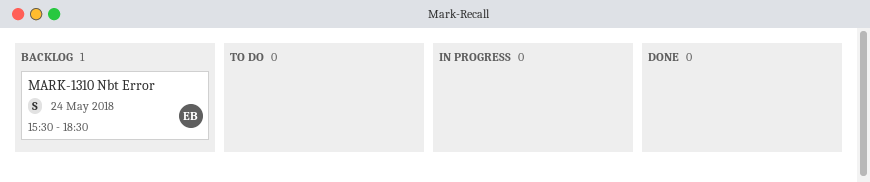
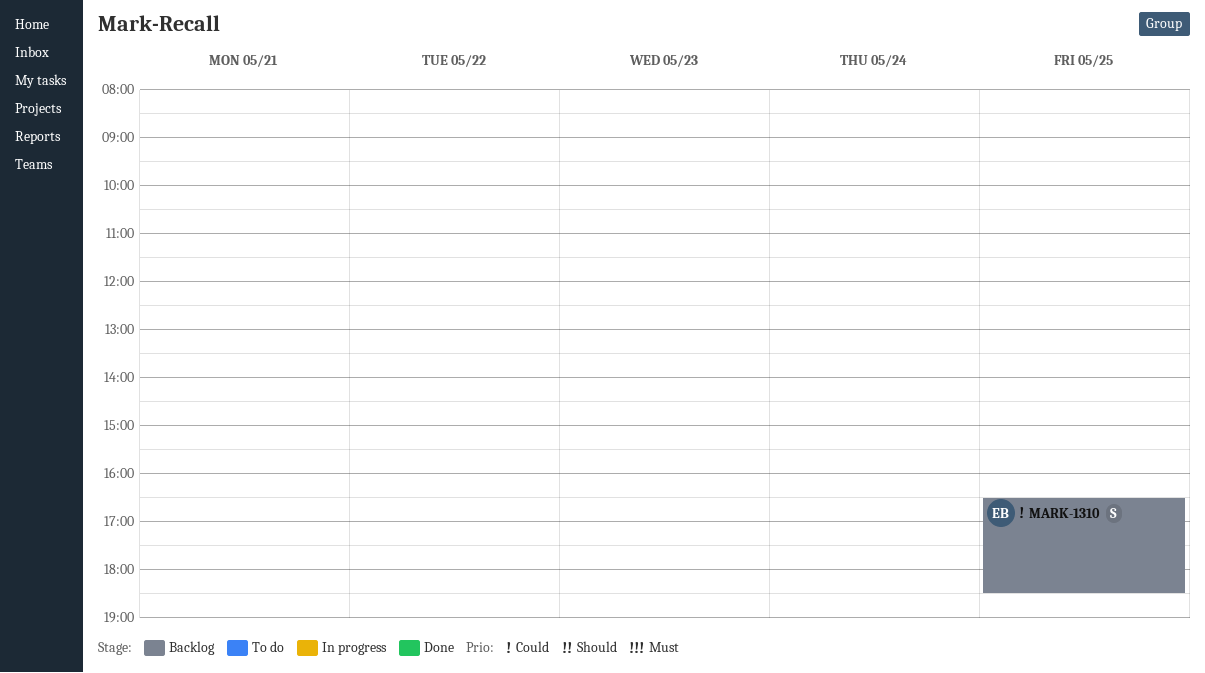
MARK-1310, day: May 24 -> May 25
MARK-1310, begins: 15:30 -> 16:30

